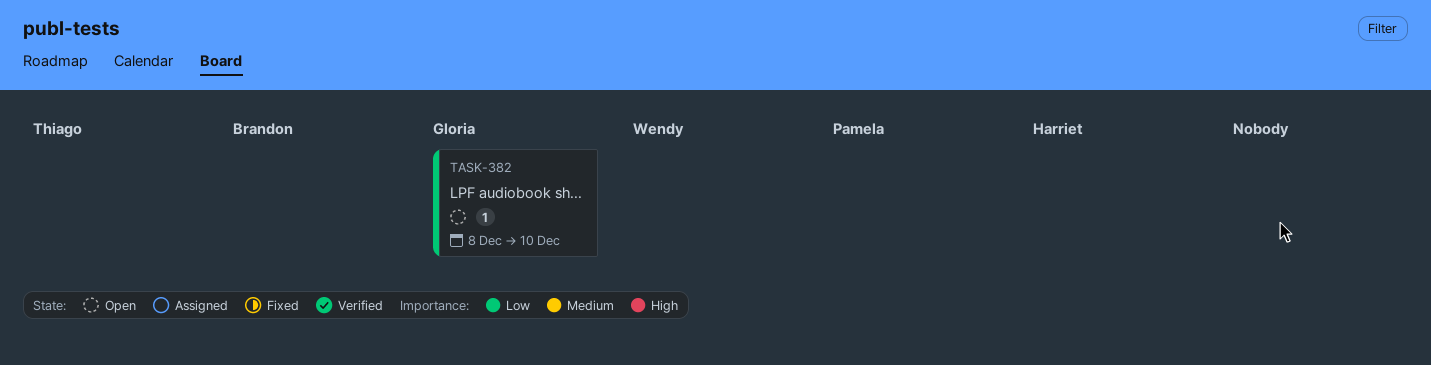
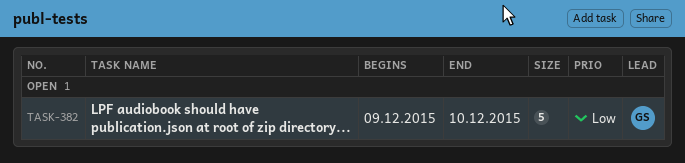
TASK-382, estimate: 1 -> 5
TASK-382, start: Dec 8 -> Dec 9

